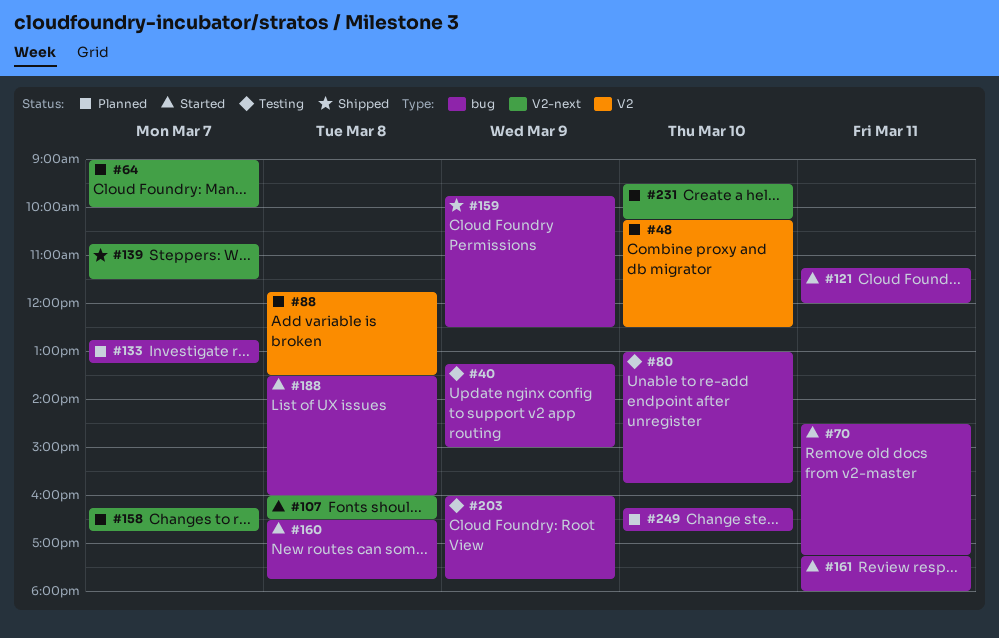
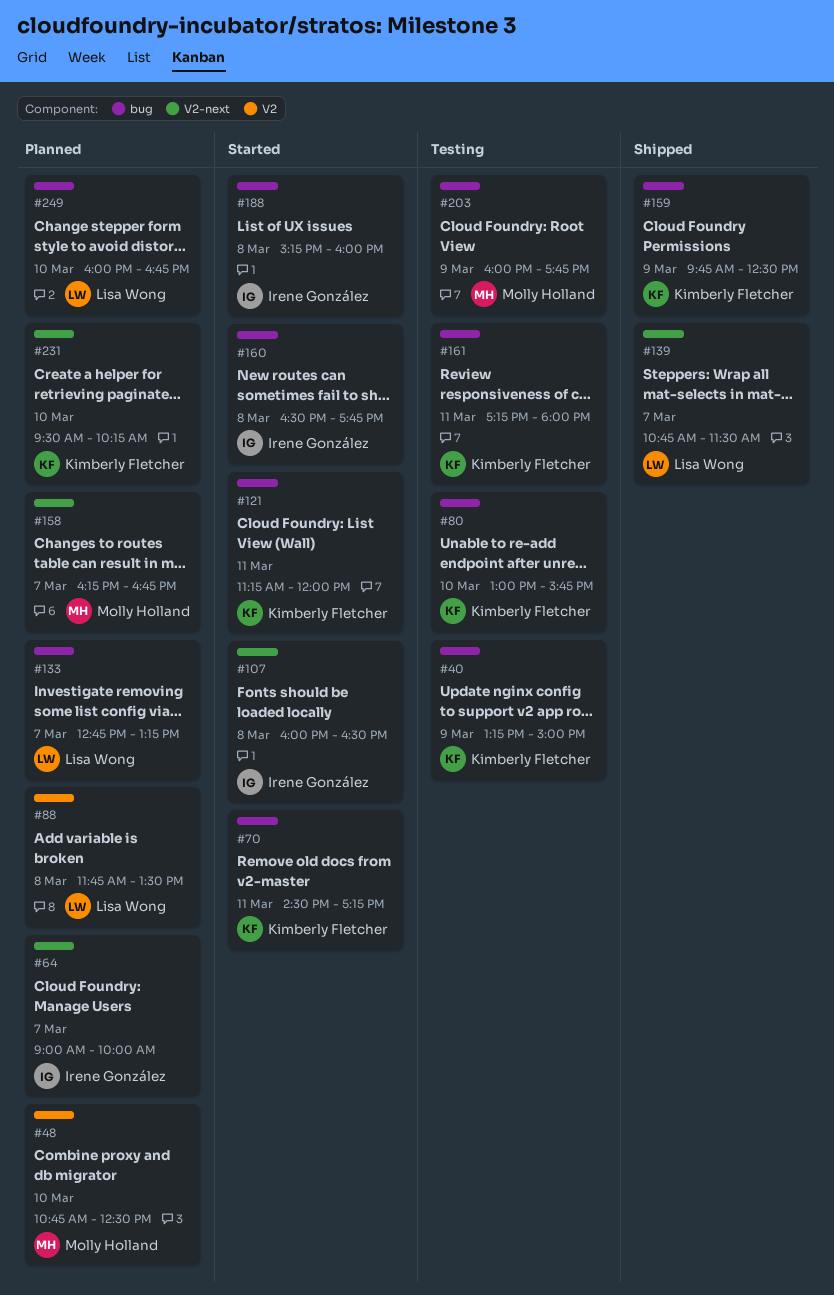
#48, begins: 10:15 -> 10:45
#161, status: Started -> Testing
#188, begins: 13:30 -> 15:15
#249, begins: 16:15 -> 16:00

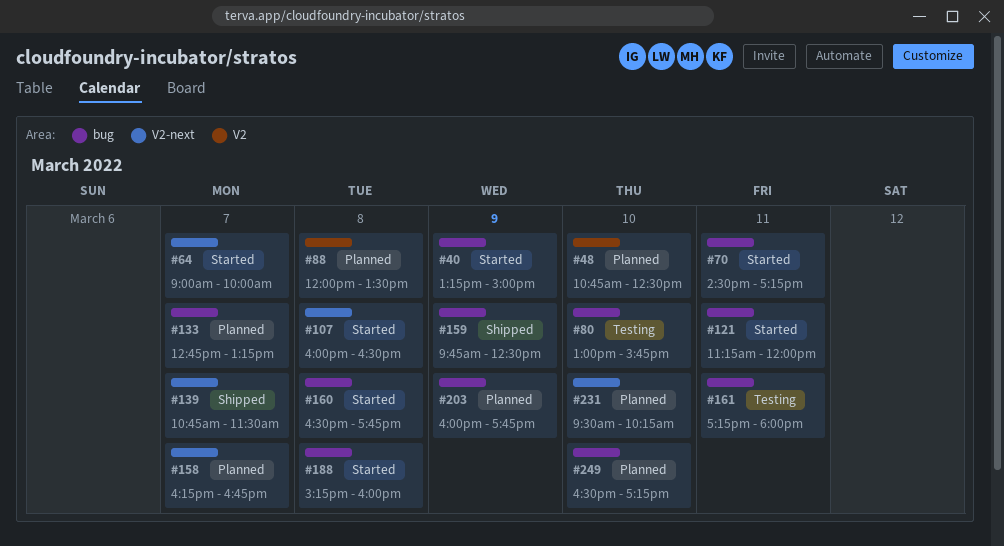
#40, status: Testing -> Started
#64, status: Planned -> Started
#88, begins: 11:45 -> 12:00
#203, status: Testing -> Planned
#249, begins: 16:00 -> 16:30
#249, ends: 16:45 -> 17:15

